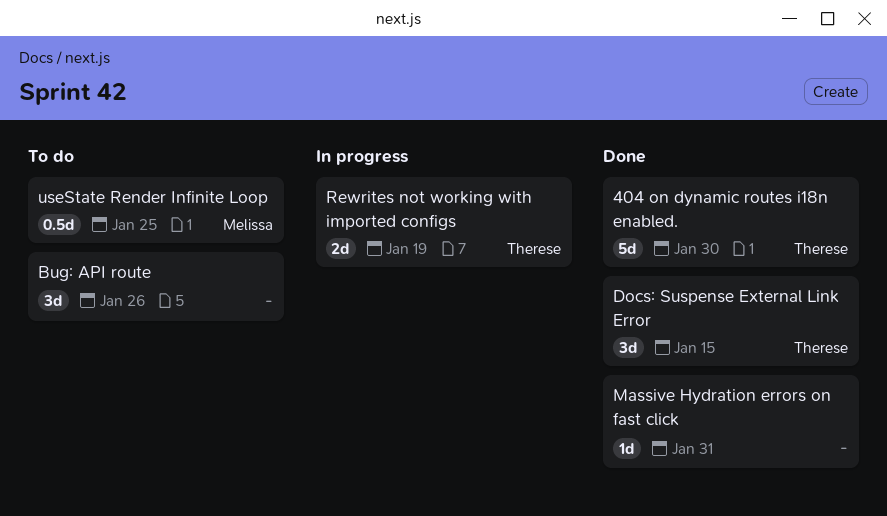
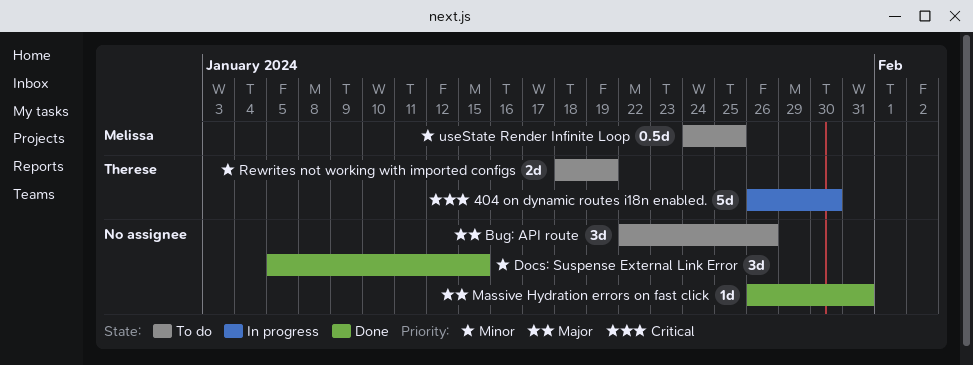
404 on dynamic routes i18n enabled., status: Done -> In progress
Docs: Suspense External Link Error, owner: Therese -> none
Rewrites not working with imported configs, status: In progress -> To do

